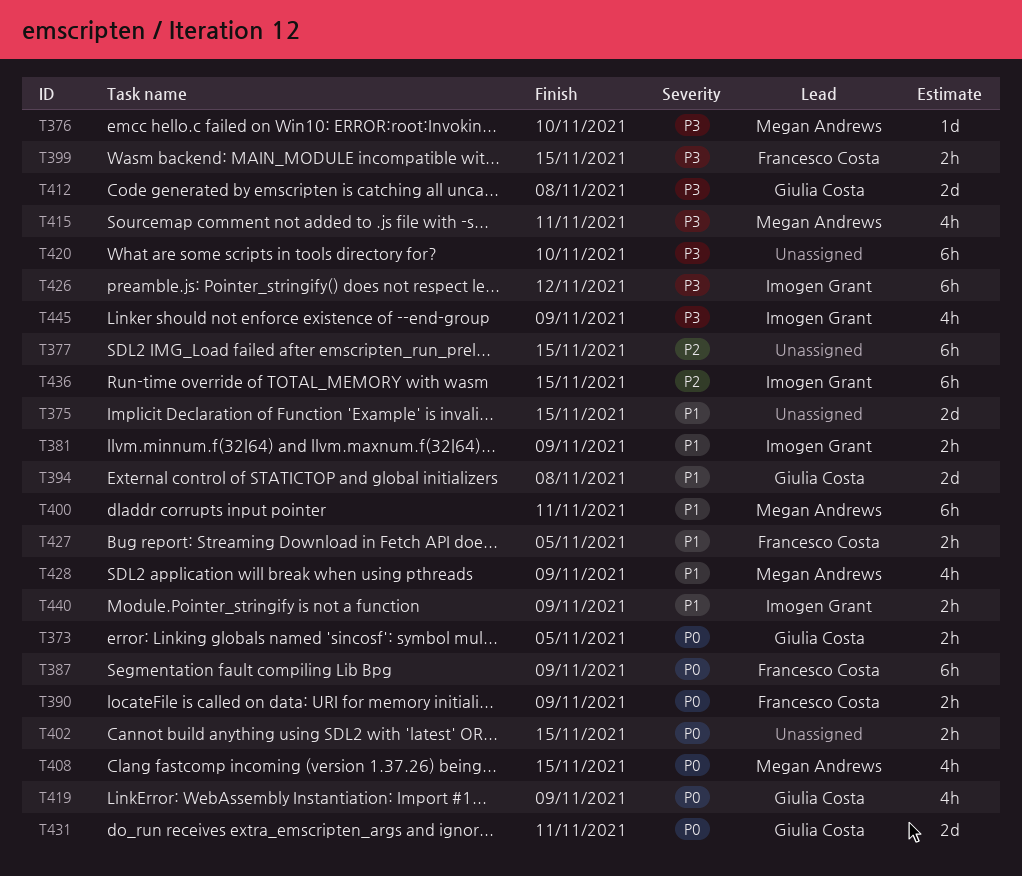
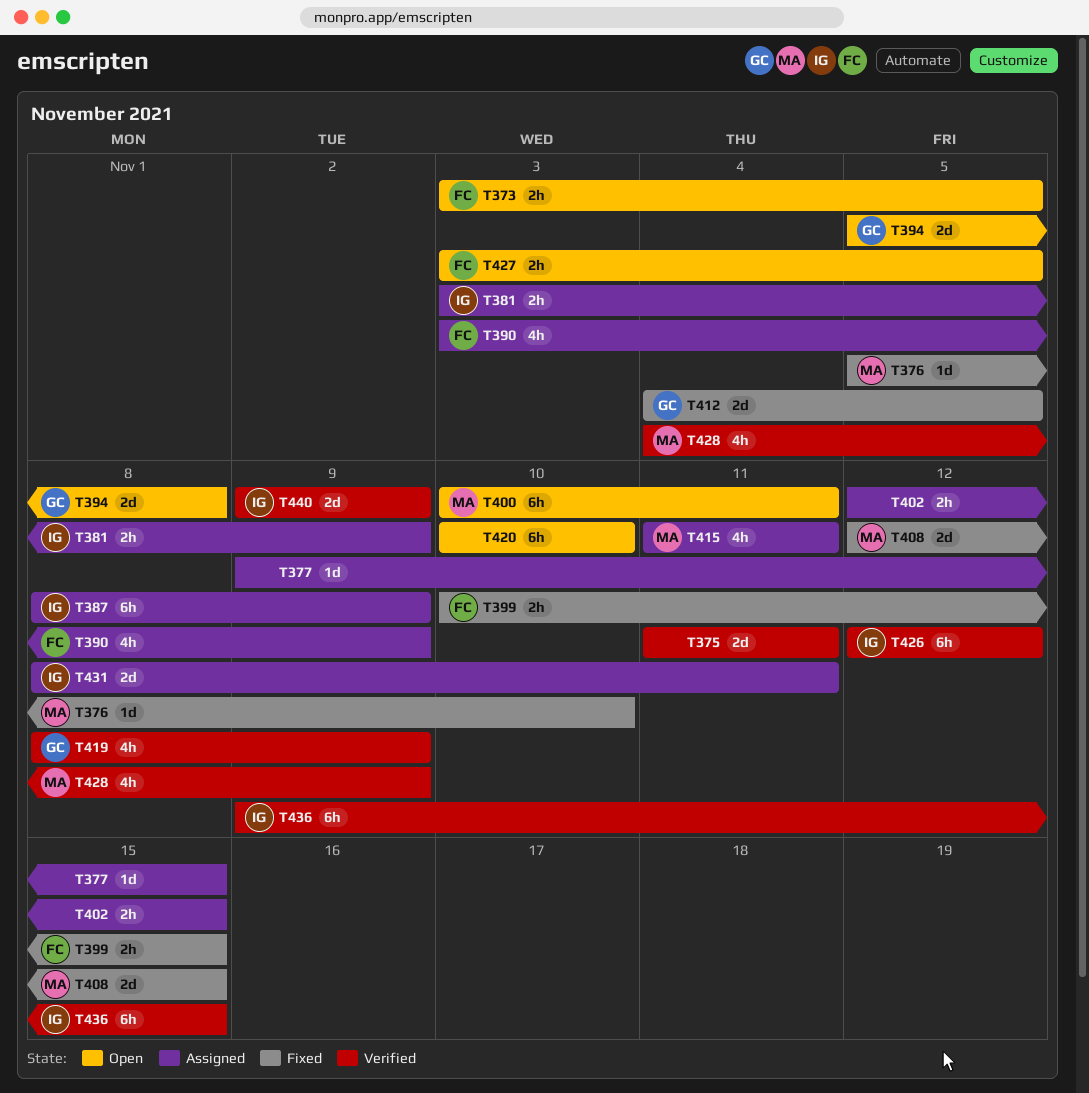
T373, owner: Giulia Costa -> Francesco Costa
T375, due: Nov 15 -> Nov 11
T377, estimate: 6h -> 1d
T387, owner: Francesco Costa -> Imogen Grant
T390, estimate: 2h -> 4h
T408, estimate: 4h -> 2d
T412, due: Nov 8 -> Nov 5
T431, owner: Giulia Costa -> Imogen Grant
T440, estimate: 2h -> 2d
T445: present -> none

